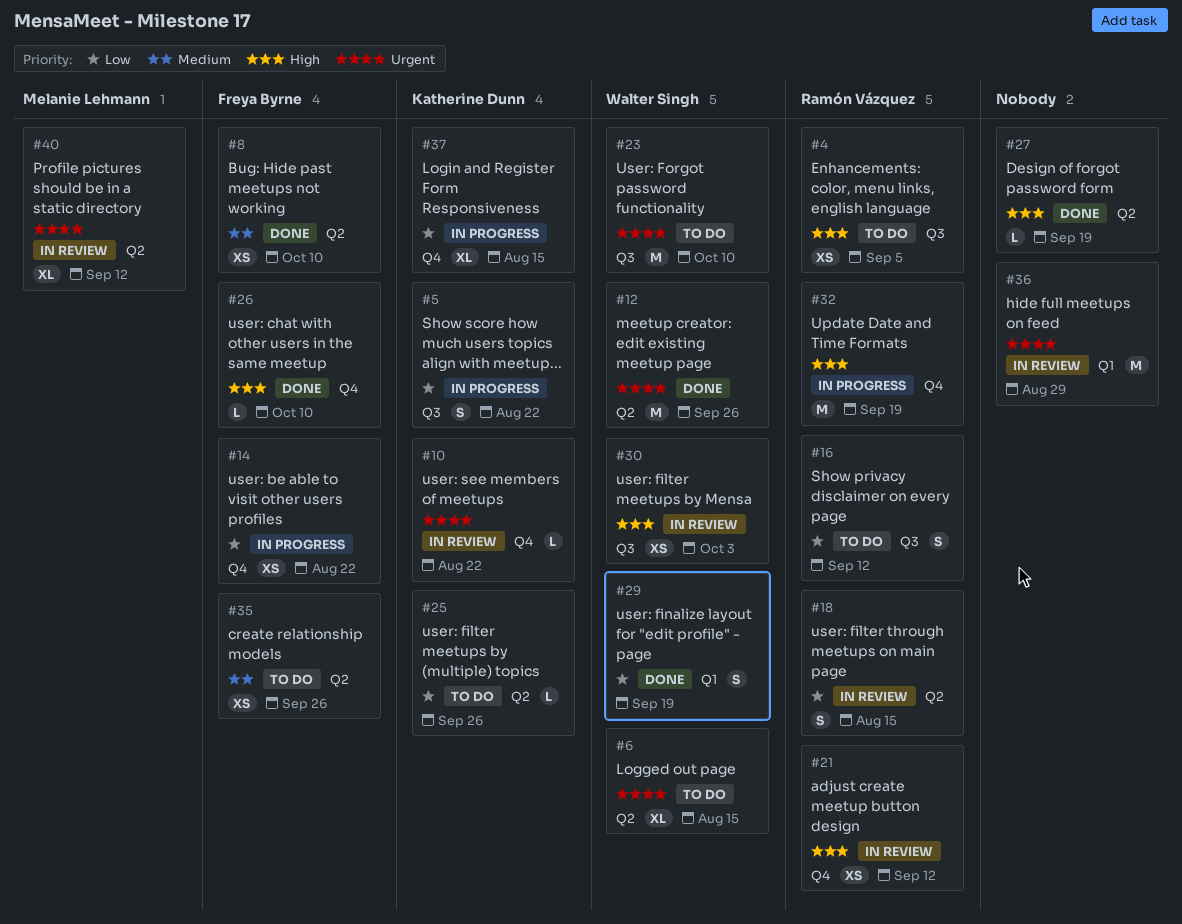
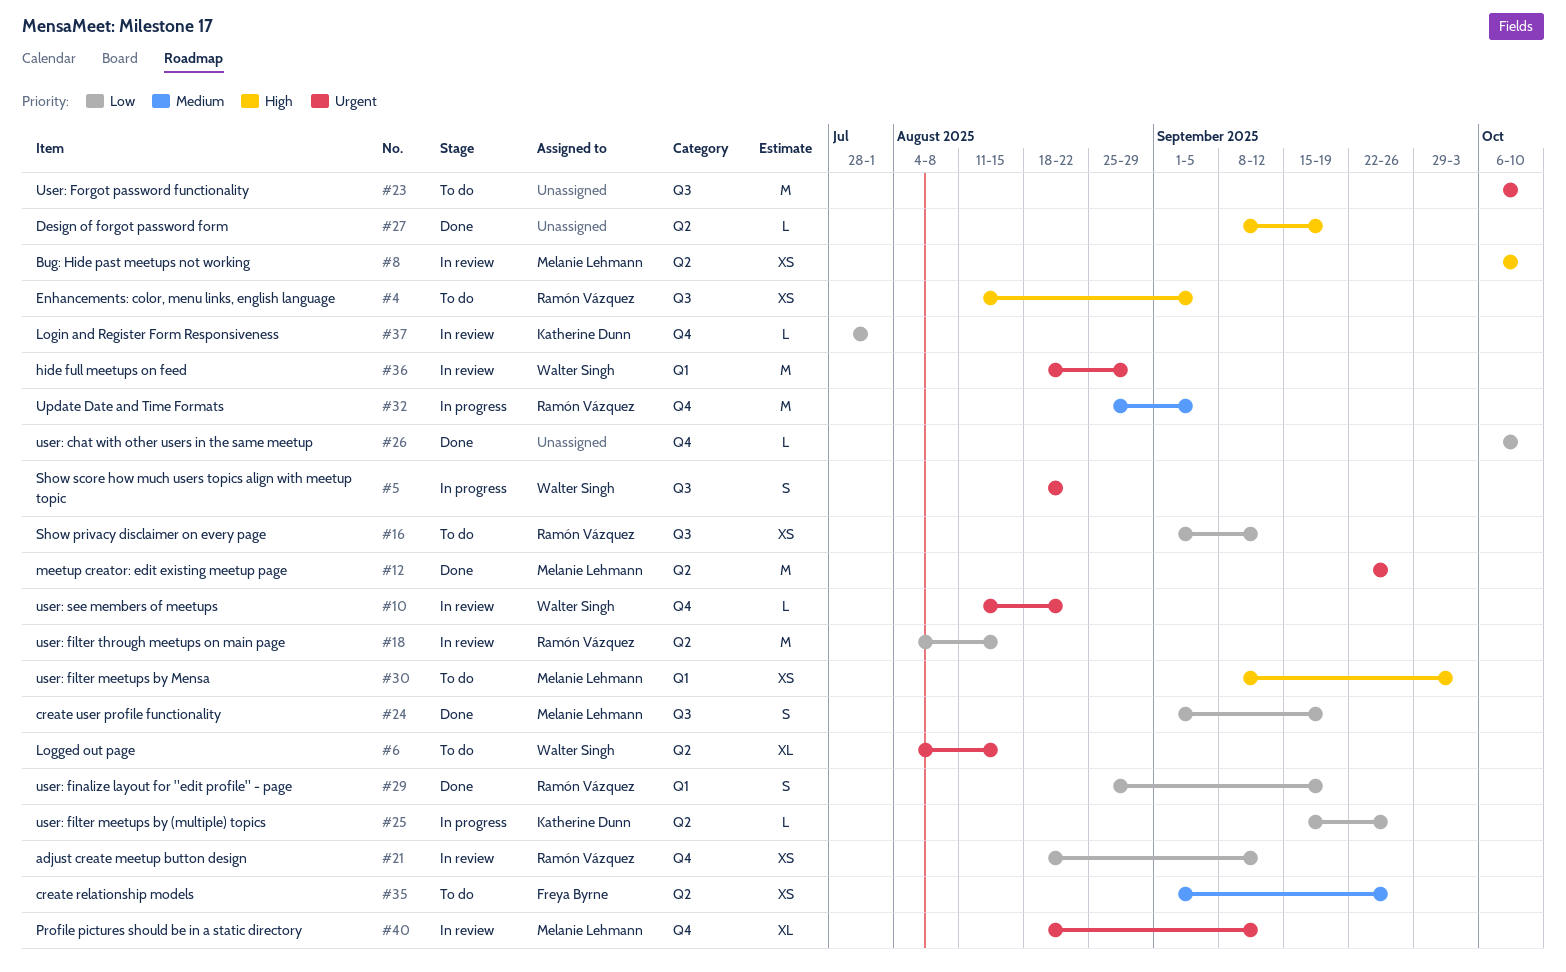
#5, owner: Katherine Dunn -> Walter Singh
#5, priority: Low -> Urgent
#8, status: Done -> In review
#8, owner: Freya Byrne -> Melanie Lehmann
#8, priority: Medium -> High
#10, owner: Katherine Dunn -> Walter Singh
#12, owner: Walter Singh -> Melanie Lehmann
#14: present -> none
#16, estimate: S -> XS
#18, estimate: S -> M
#21, priority: High -> Low
#23, owner: Walter Singh -> none
#24: none -> present
#25, status: To do -> In progress
#26, owner: Freya Byrne -> none
#26, priority: High -> Low
#29, owner: Walter Singh -> Ramón Vázquez
#30, status: In review -> To do
#30, owner: Walter Singh -> Melanie Lehmann
#30, label: Q3 -> Q1
#32, priority: High -> Medium
#32, due: Sep 19 -> Sep 5
#36, owner: none -> Walter Singh
#37, status: In progress -> In review
#37, estimate: XL -> L
#37, due: Aug 15 -> Aug 1
#40, label: Q2 -> Q4

